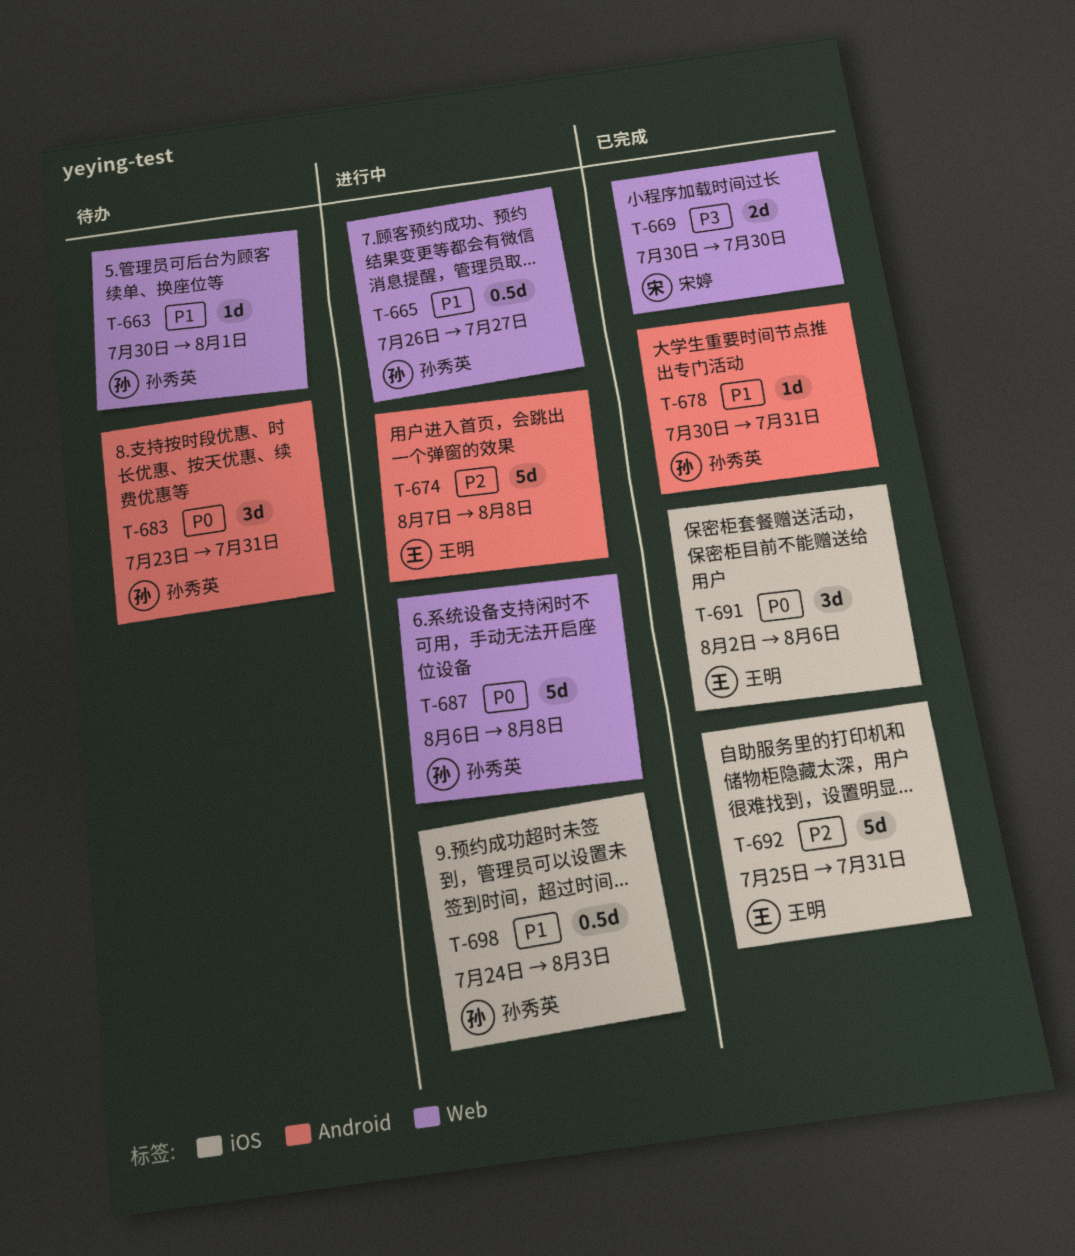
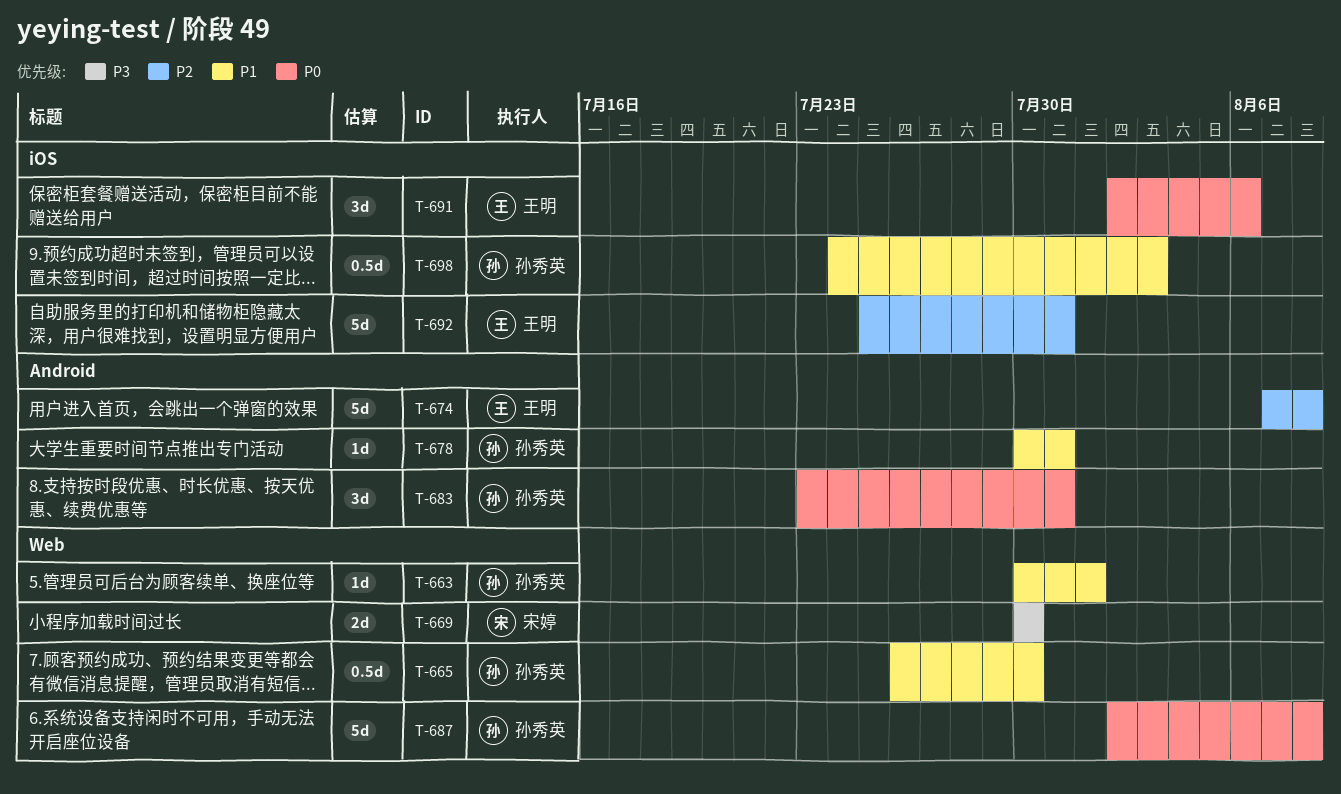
T-665, due: Jul 27 -> Jul 30
T-687, start: Aug 6 -> Aug 2

